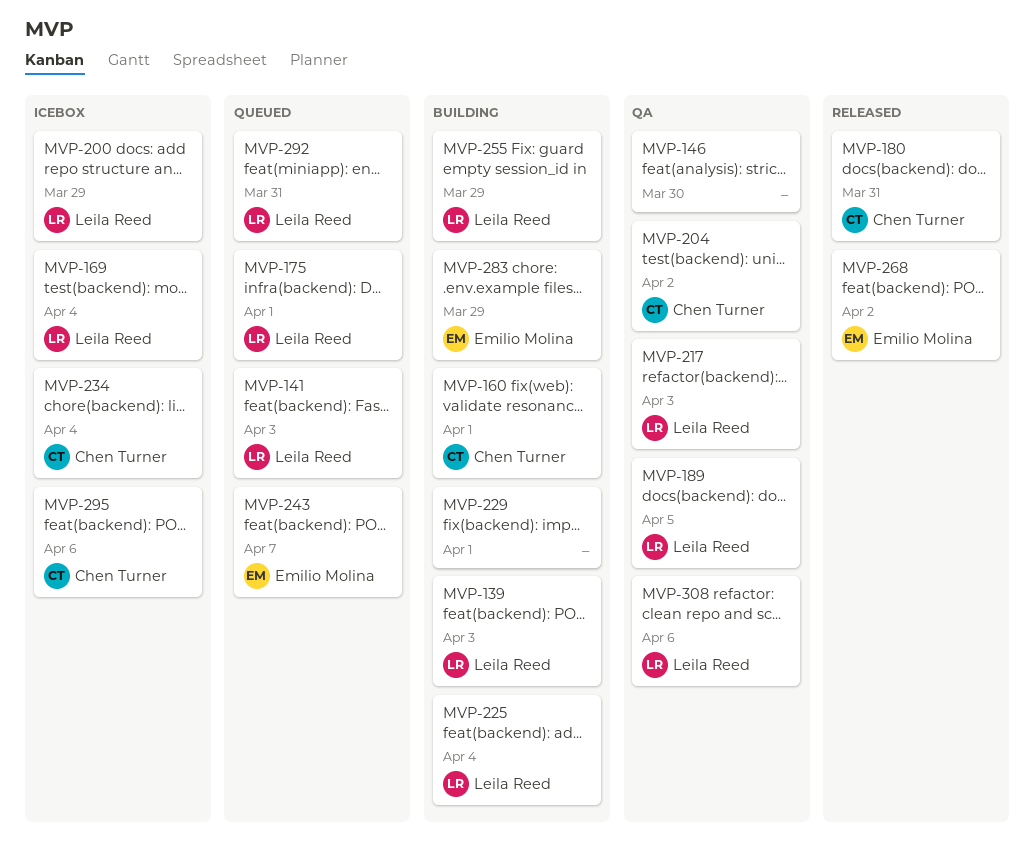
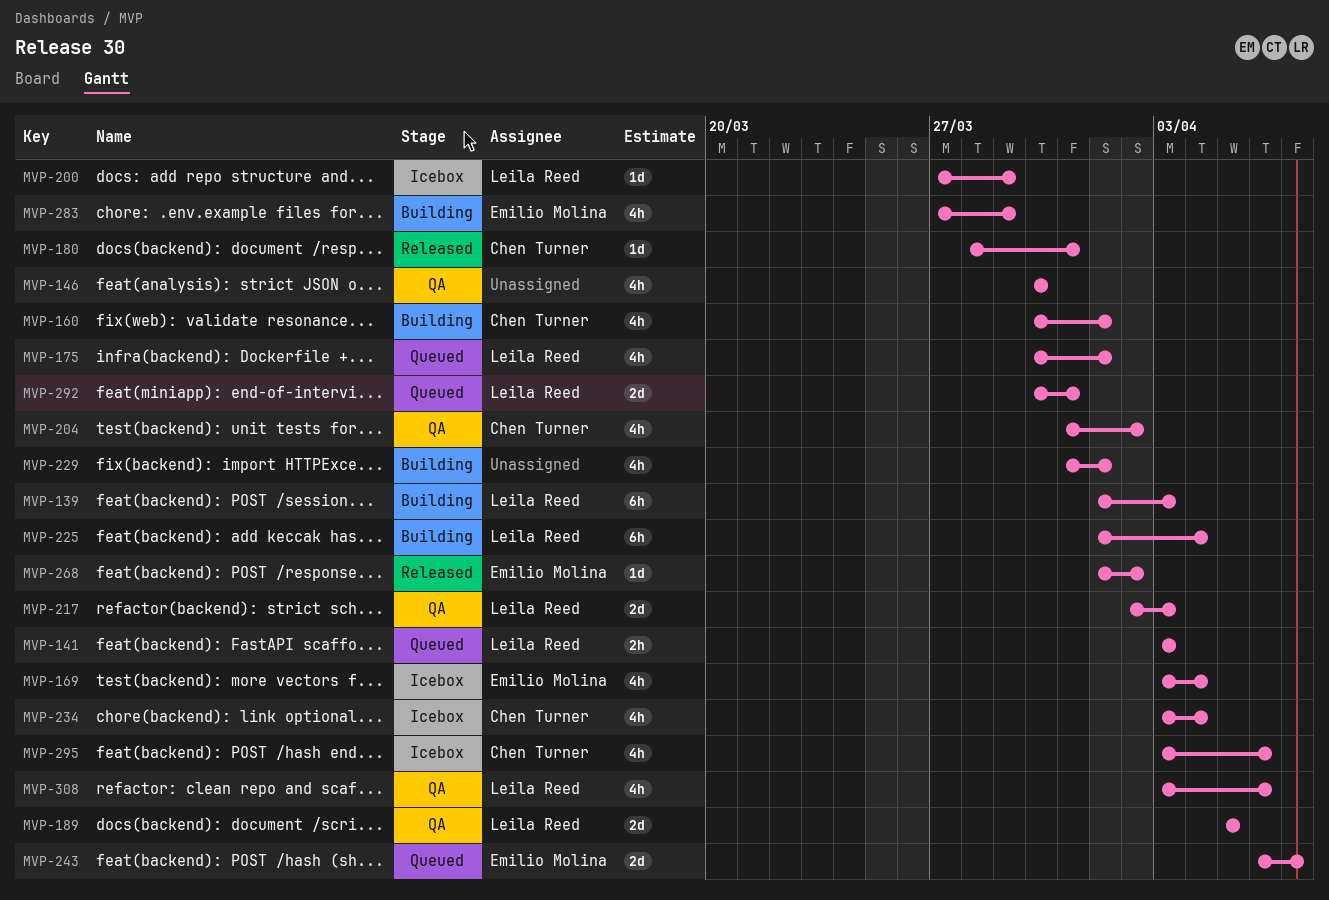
MVP-169, owner: Leila Reed -> Emilio Molina
MVP-255: present -> none

